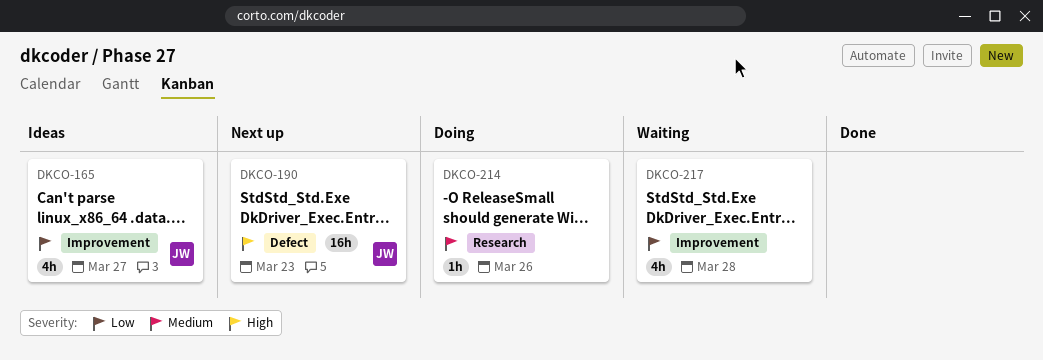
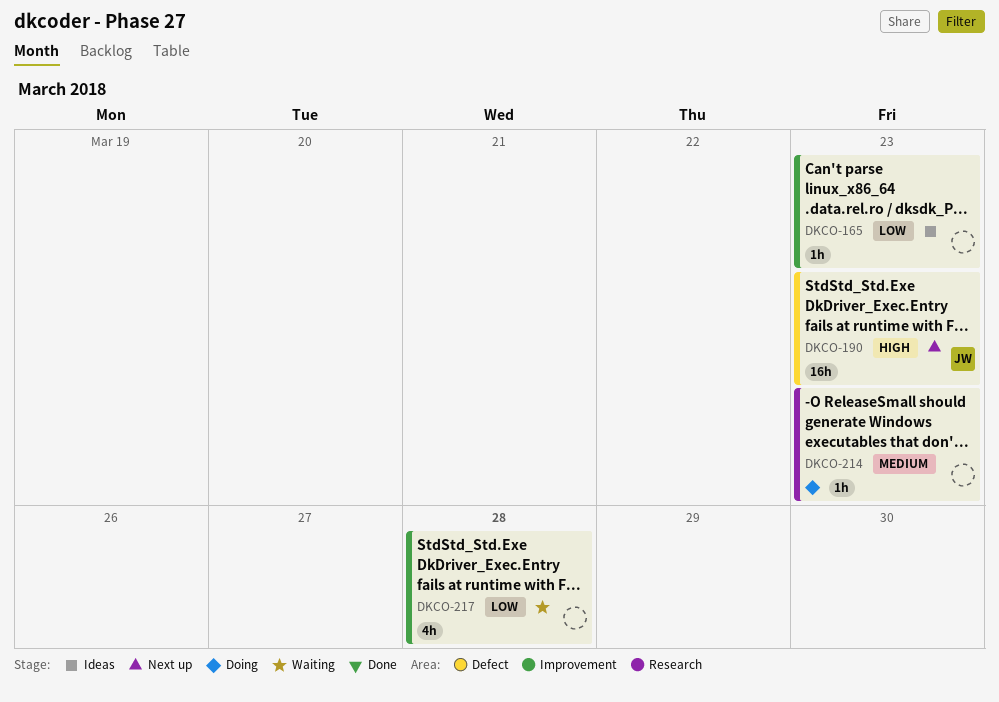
DKCO-165, owner: JW -> none
DKCO-165, estimate: 4h -> 1h
DKCO-165, due: Mar 27 -> Mar 23
DKCO-214, due: Mar 26 -> Mar 23

